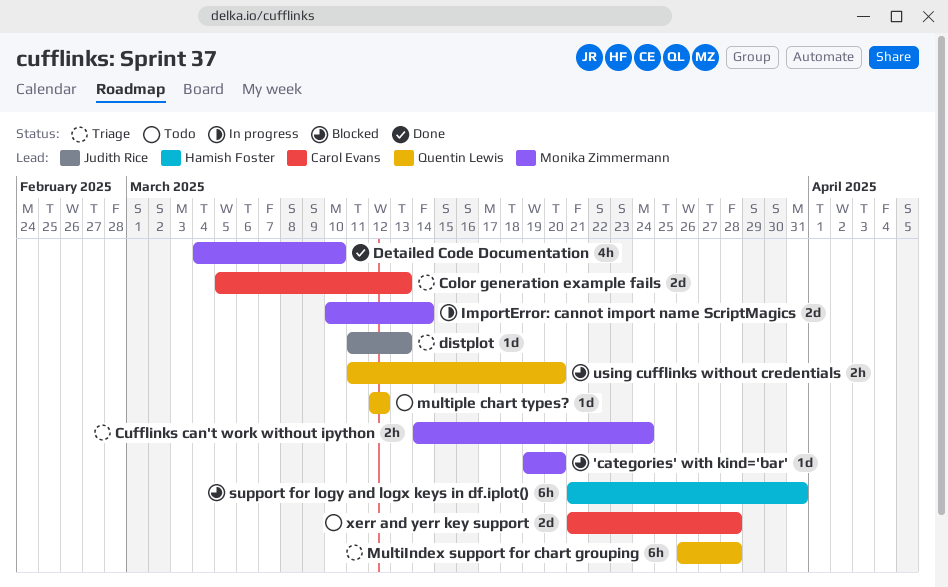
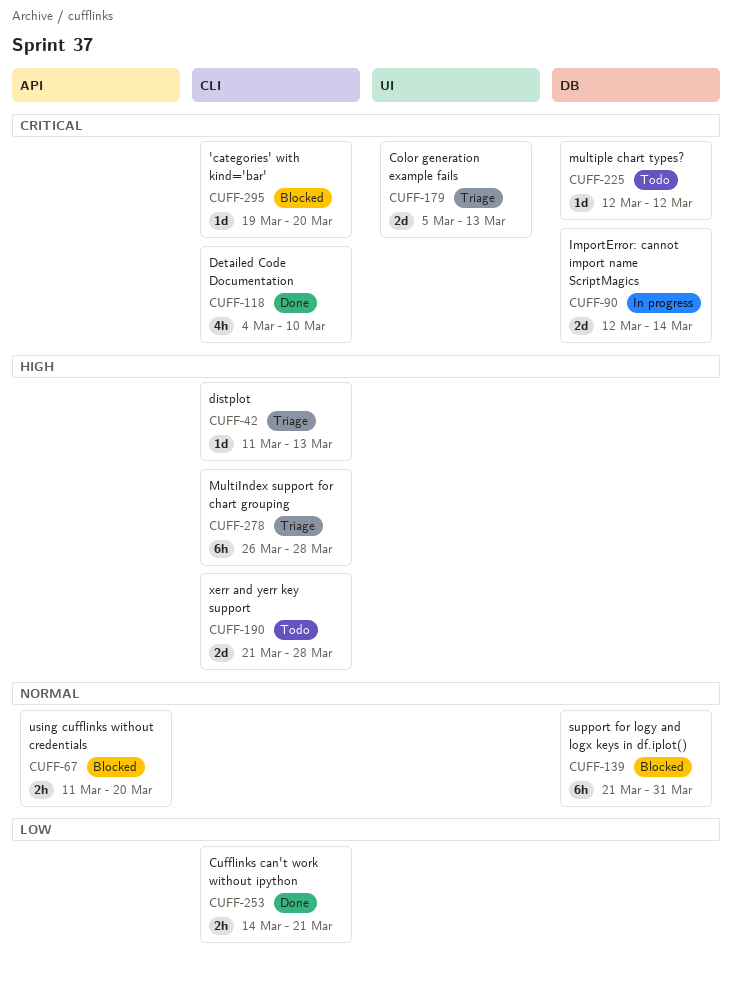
Cufflinks can't work without ipython, status: Triage -> Done
Cufflinks can't work without ipython, due: Mar 24 -> Mar 21
ImportError: cannot import name ScriptMagics, start: Mar 10 -> Mar 12

